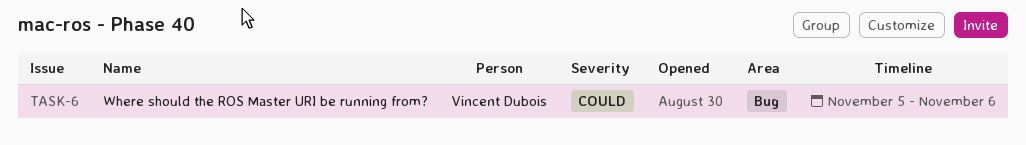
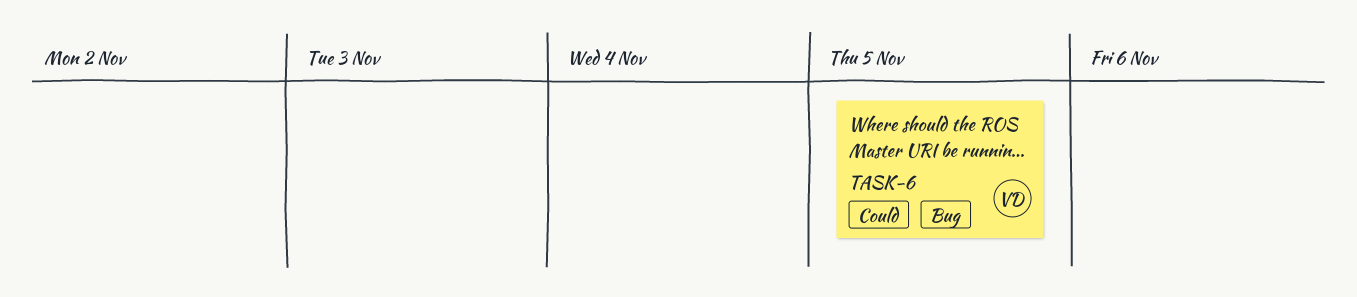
TASK-6, due: Nov 6 -> Nov 5

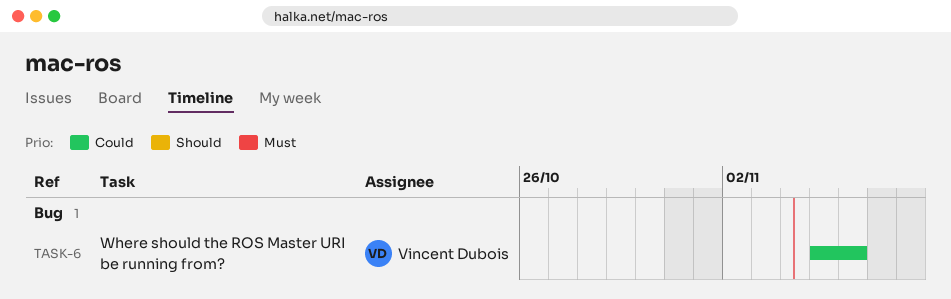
TASK-6, due: Nov 5 -> Nov 6

